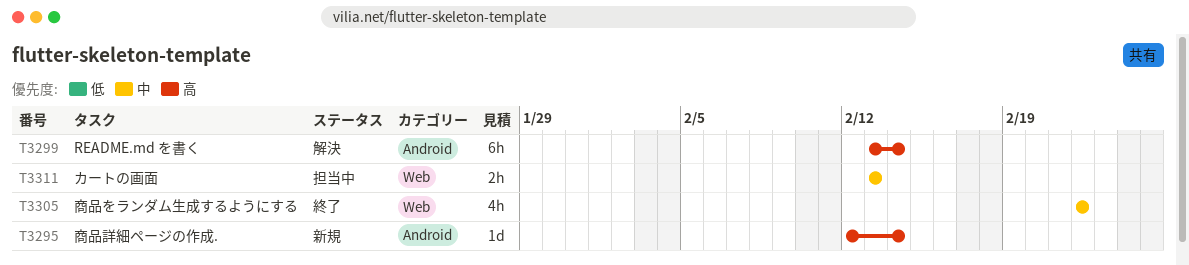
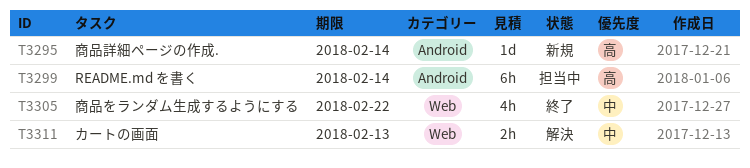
T3299, status: 解決 -> 担当中
T3311, status: 担当中 -> 解決

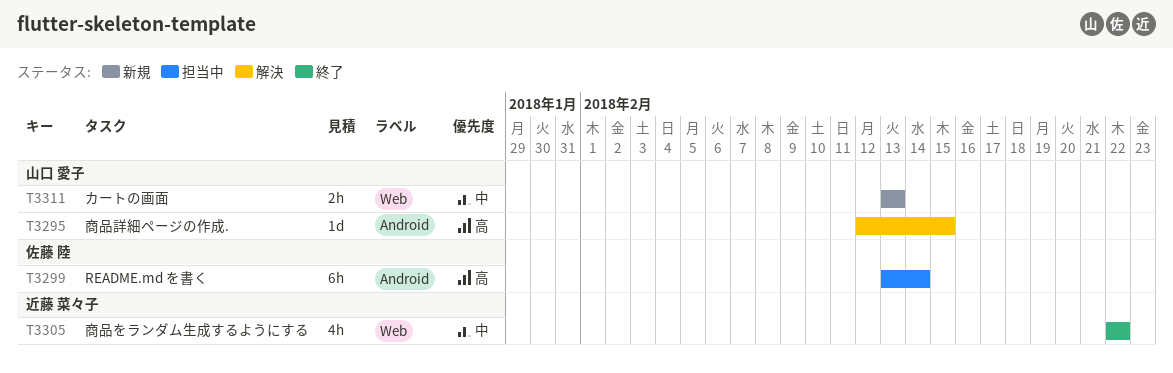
T3295, status: 新規 -> 解決
T3295, due: Feb 14 -> Feb 15
T3311, status: 解決 -> 新規

